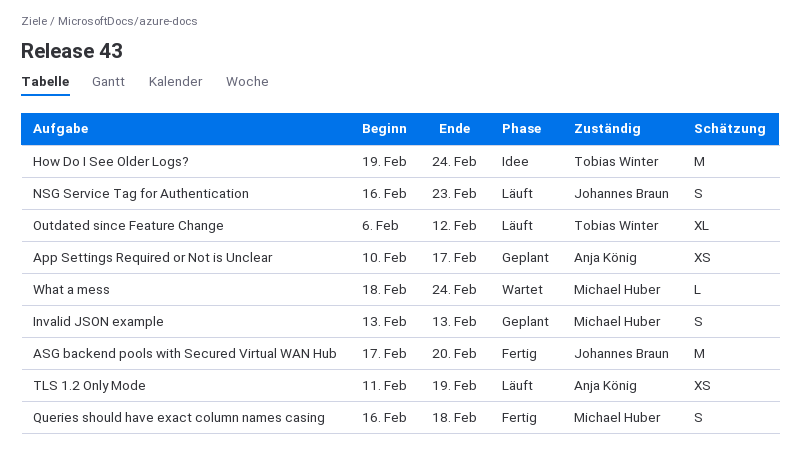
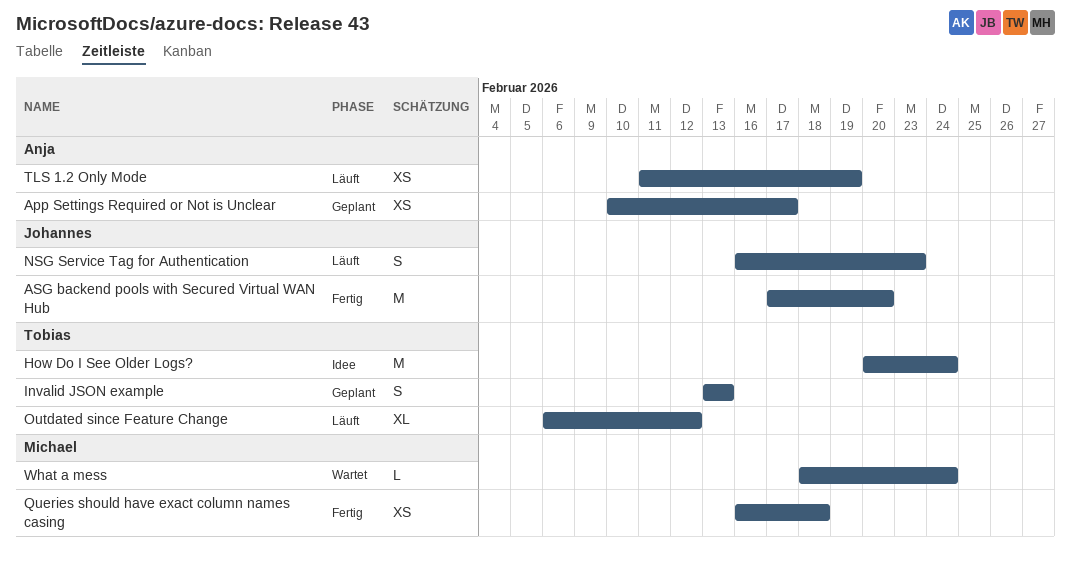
How Do I See Older Logs?, start: Feb 19 -> Feb 20
Invalid JSON example, owner: Michael Huber -> Tobias Winter
Queries should have exact column names casing, estimate: S -> XS

